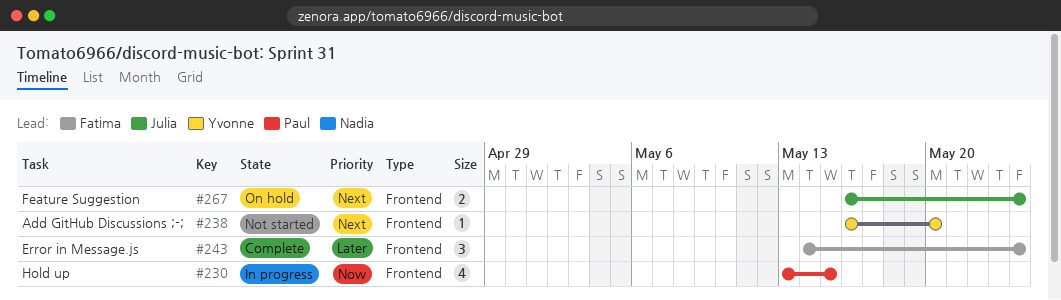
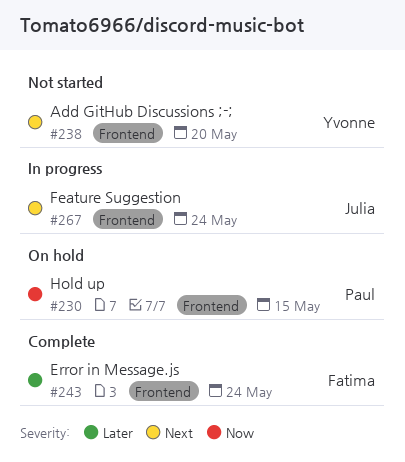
#230, status: In progress -> On hold
#267, status: On hold -> In progress

